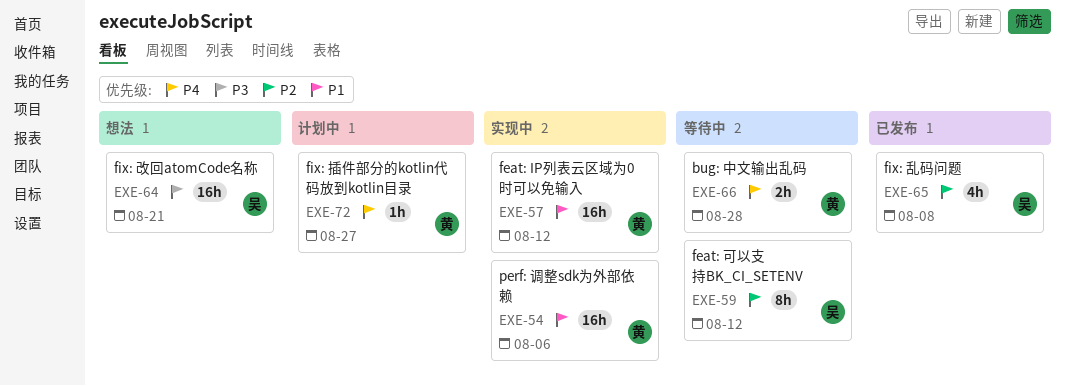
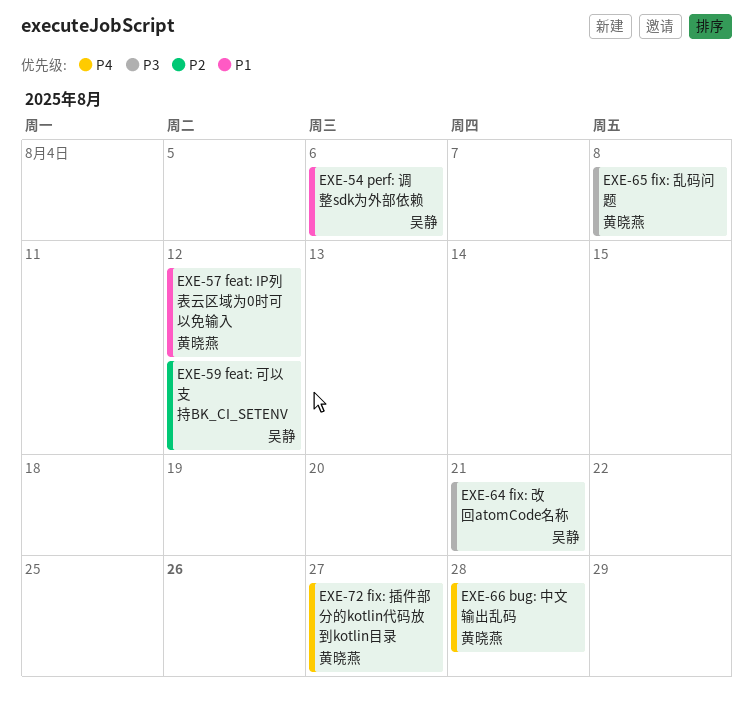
EXE-54, owner: 黄晓燕 -> 吴静
EXE-65, owner: 吴静 -> 黄晓燕
EXE-65, priority: P2 -> P3

